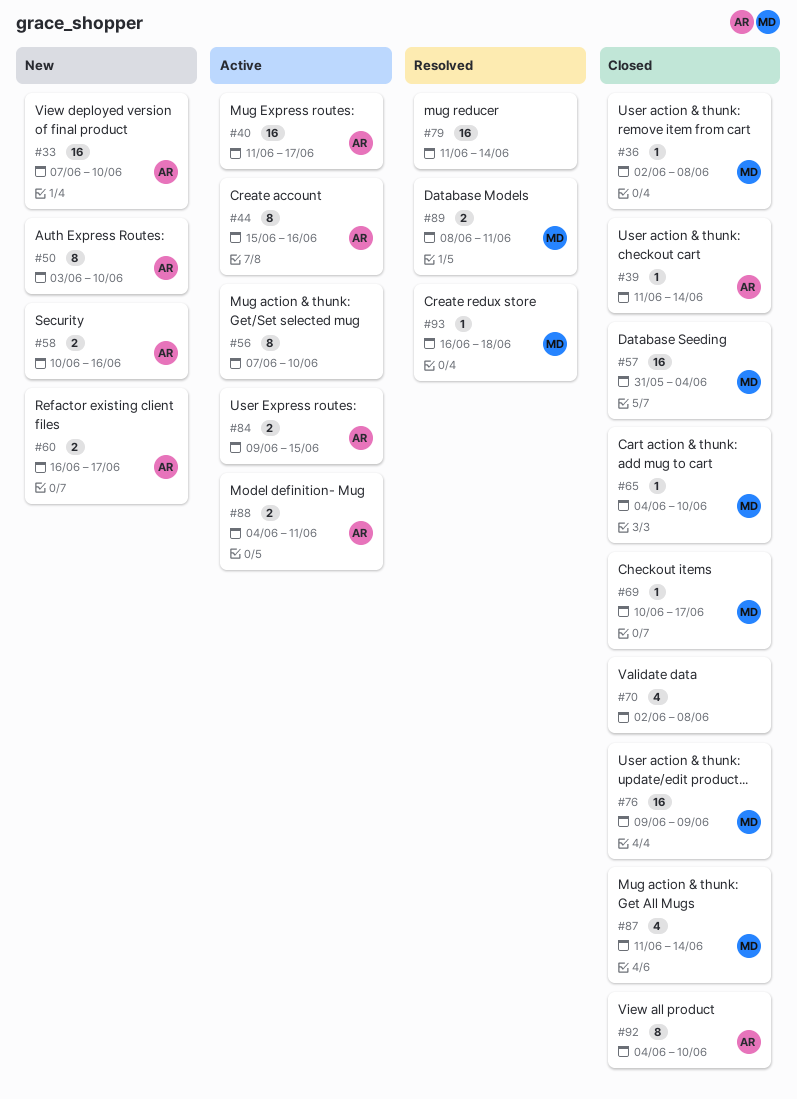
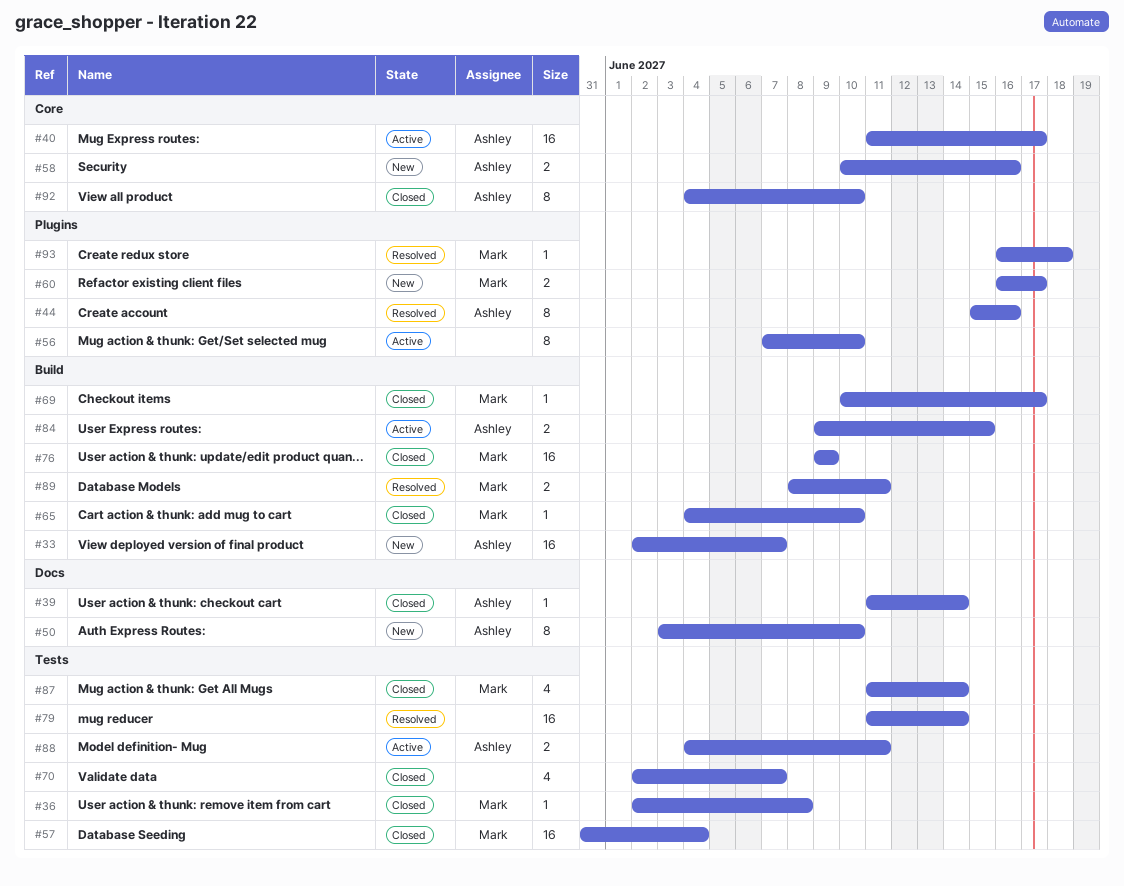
#33, start: Jun 7 -> Jun 2
#33, due: Jun 10 -> Jun 7
#44, status: Active -> Resolved
#60, owner: Ashley -> Mark
#70, due: Jun 8 -> Jun 7

